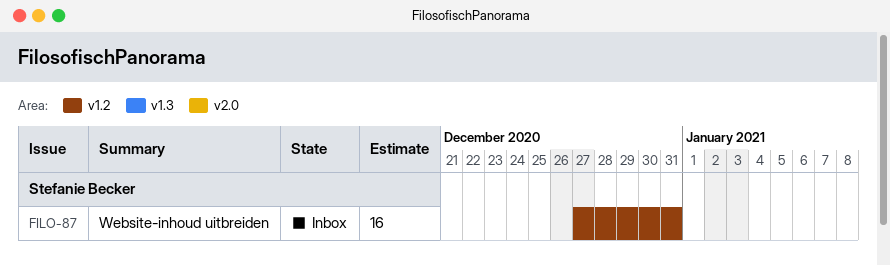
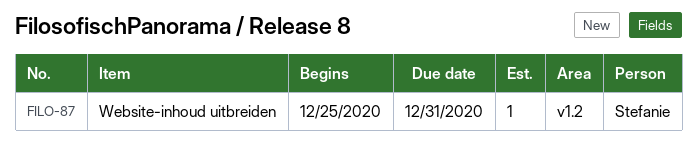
FILO-87, estimate: 16 -> 1
FILO-87, start: Dec 27 -> Dec 25

